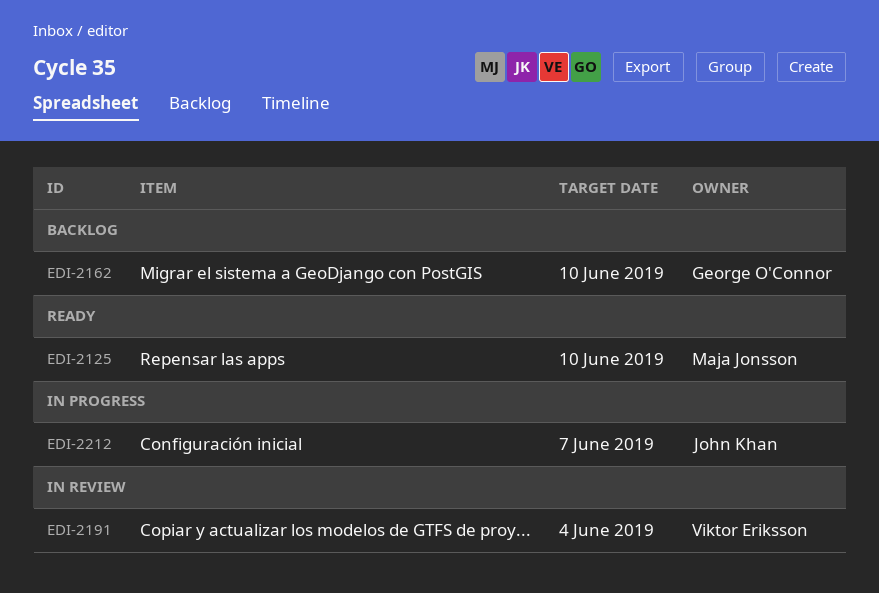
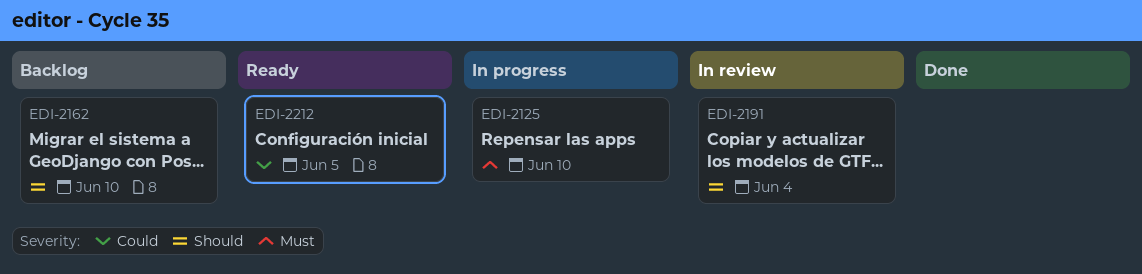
EDI-2125, status: Ready -> In progress
EDI-2212, status: In progress -> Ready
EDI-2212, due: Jun 7 -> Jun 5

